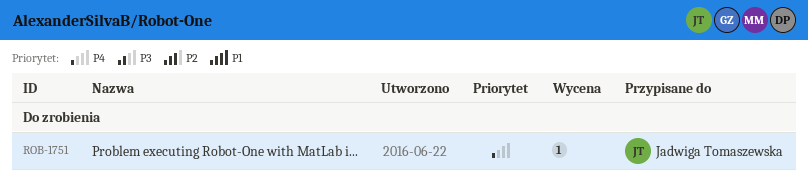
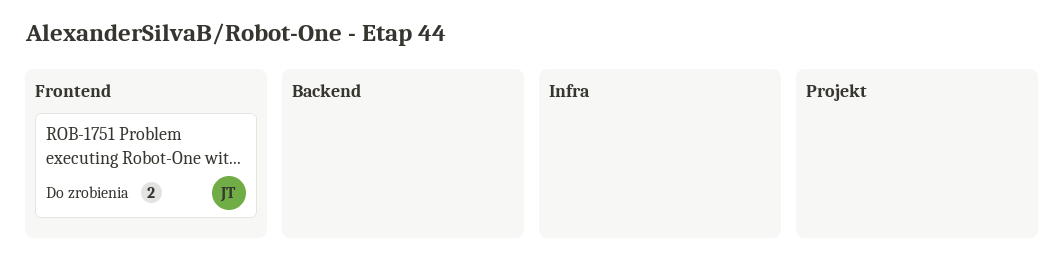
ROB-1751, estimate: 1 -> 2

